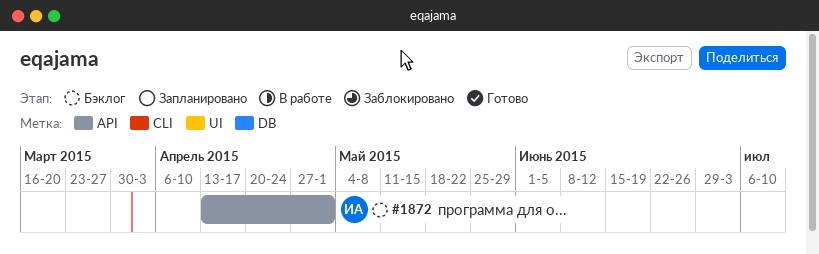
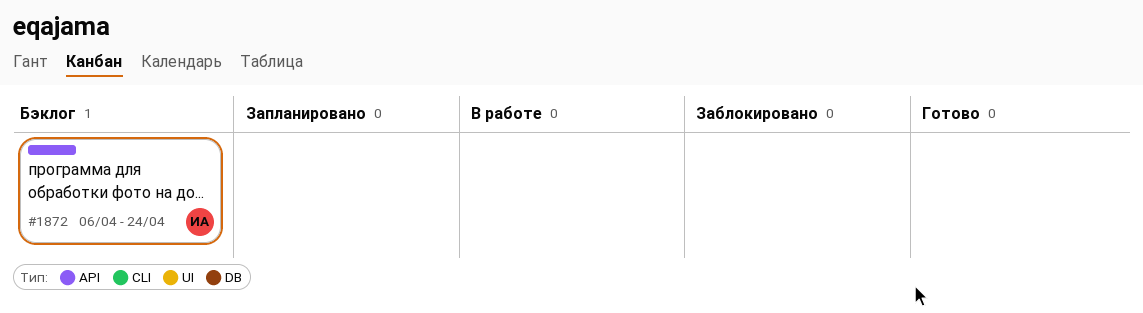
#1872, start: Apr 13 -> Apr 6
#1872, due: May 1 -> Apr 24

